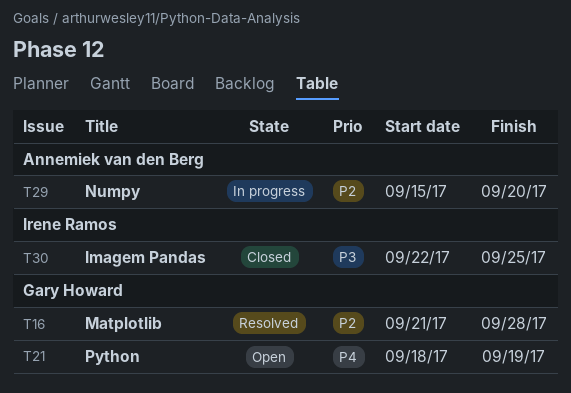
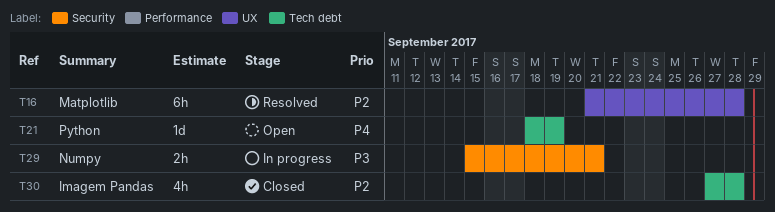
T29, priority: P2 -> P3
T29, due: Sep 20 -> Sep 21
T30, priority: P3 -> P2
T30, start: Sep 22 -> Sep 27
T30, due: Sep 25 -> Sep 28

